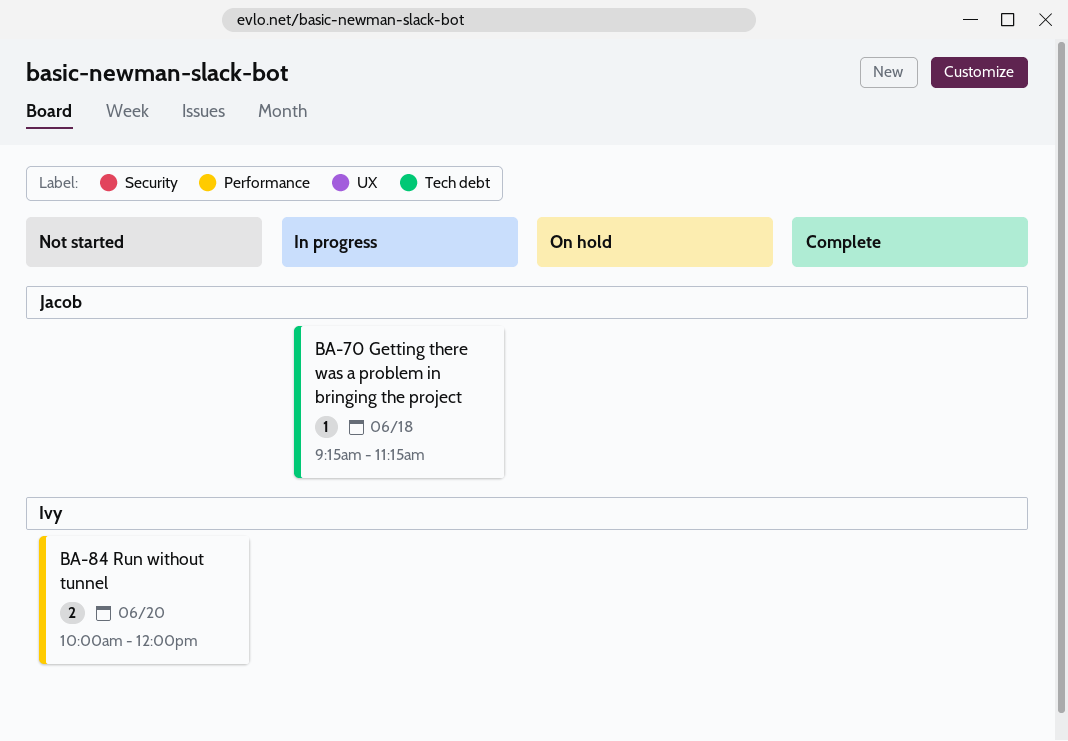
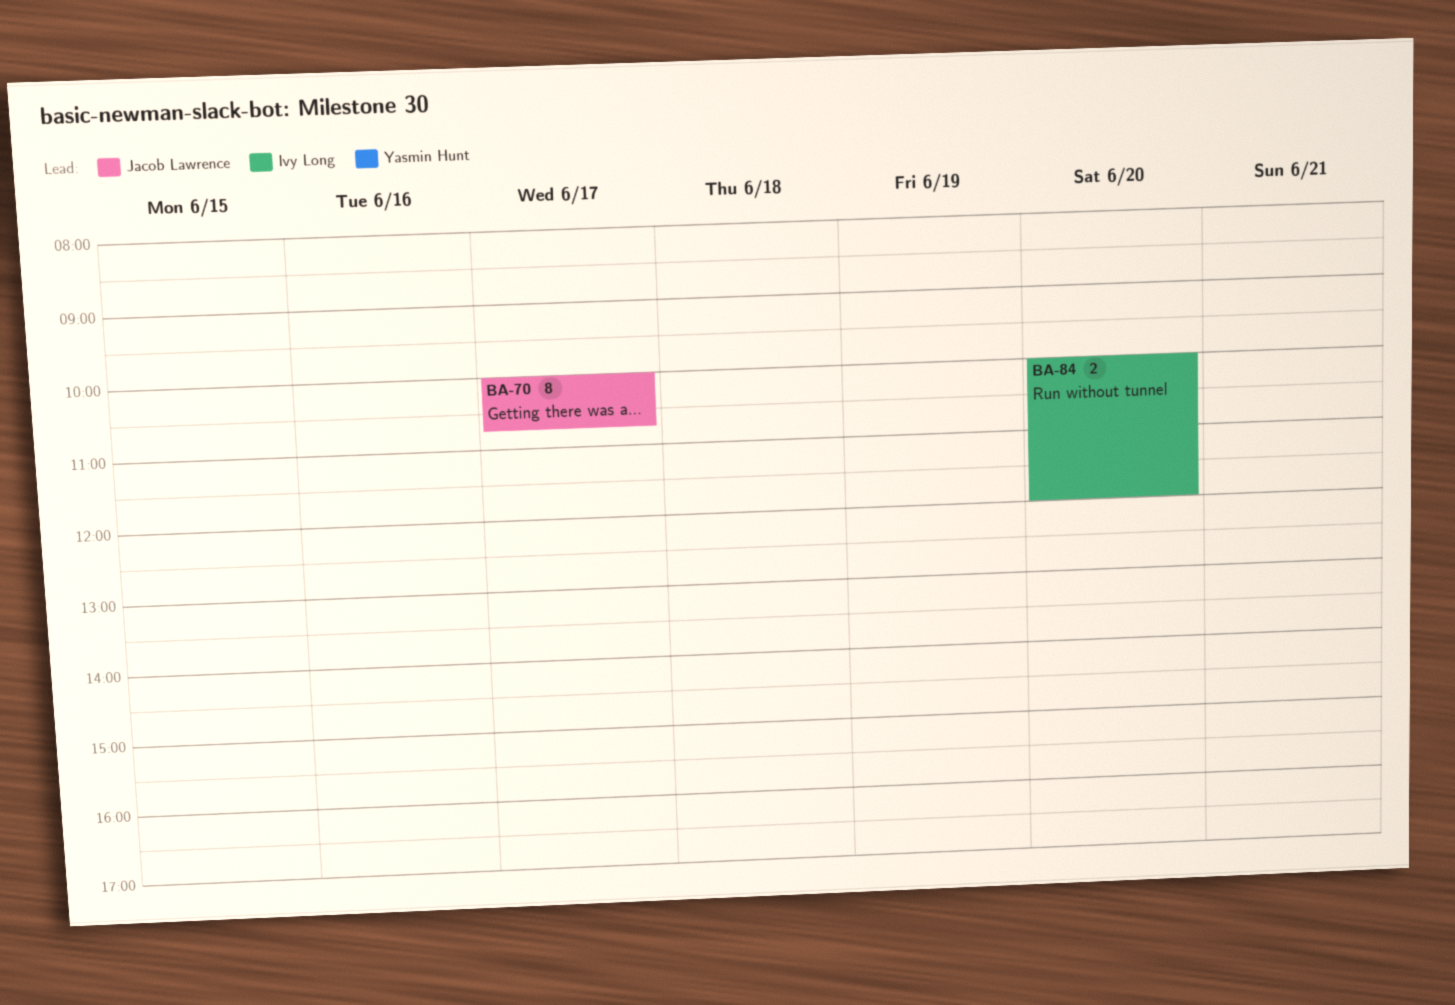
BA-70, estimate: 1 -> 8
BA-70, day: Jun 18 -> Jun 17
BA-70, begins: 09:15 -> 10:00
BA-70, ends: 11:15 -> 10:45

